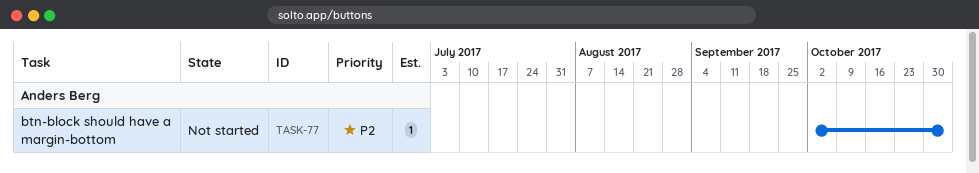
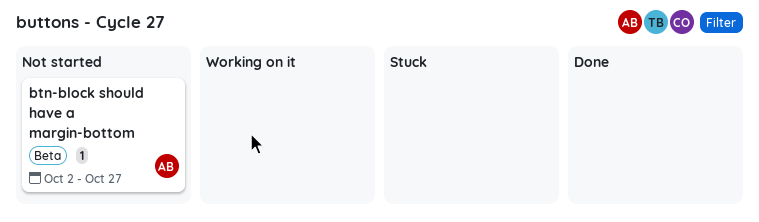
btn-block should have a margin-bottom, due: Nov 3 -> Oct 27

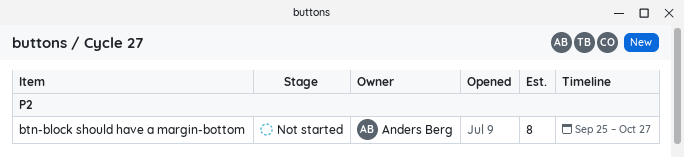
btn-block should have a margin-bottom, estimate: 1 -> 8
btn-block should have a margin-bottom, start: Oct 2 -> Sep 25

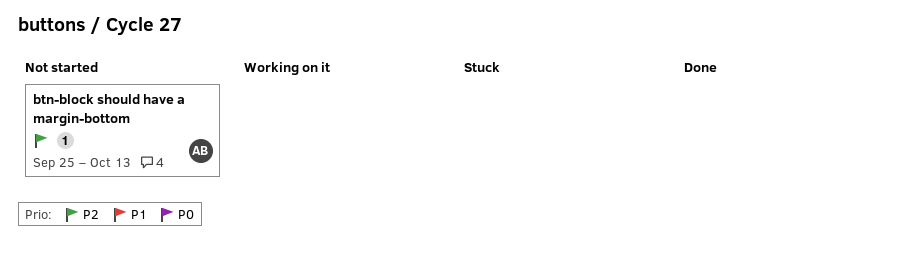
btn-block should have a margin-bottom, estimate: 8 -> 1
btn-block should have a margin-bottom, due: Oct 27 -> Oct 13

